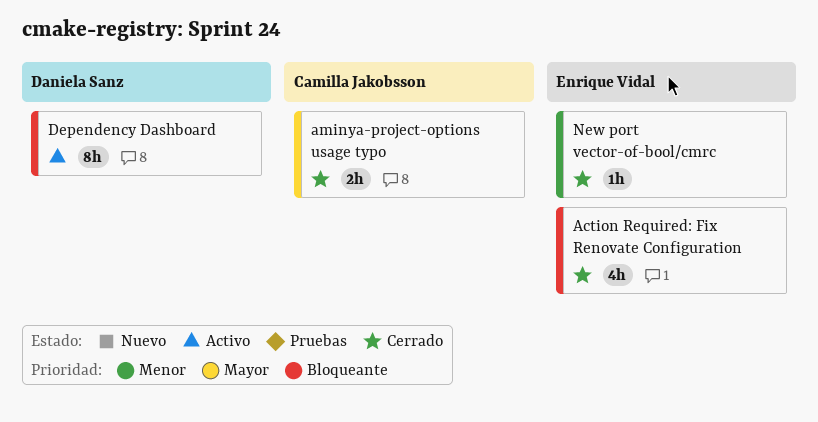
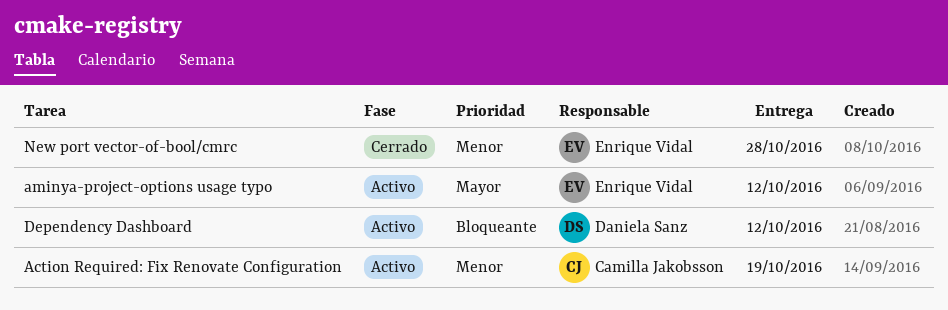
Action Required: Fix Renovate Configuration, status: Cerrado -> Activo
Action Required: Fix Renovate Configuration, owner: Enrique Vidal -> Camilla Jakobsson
Action Required: Fix Renovate Configuration, priority: Bloqueante -> Menor
aminya-project-options usage typo, status: Cerrado -> Activo
aminya-project-options usage typo, owner: Camilla Jakobsson -> Enrique Vidal

